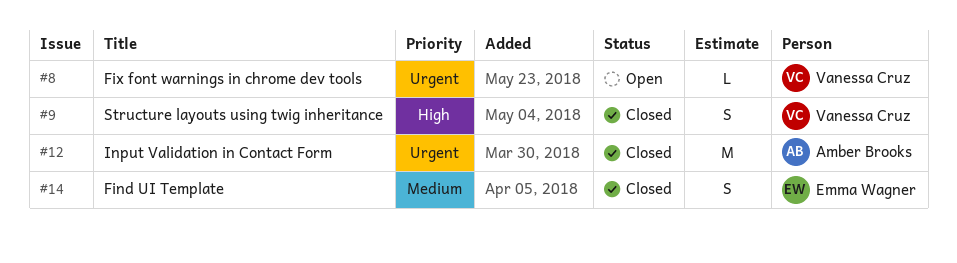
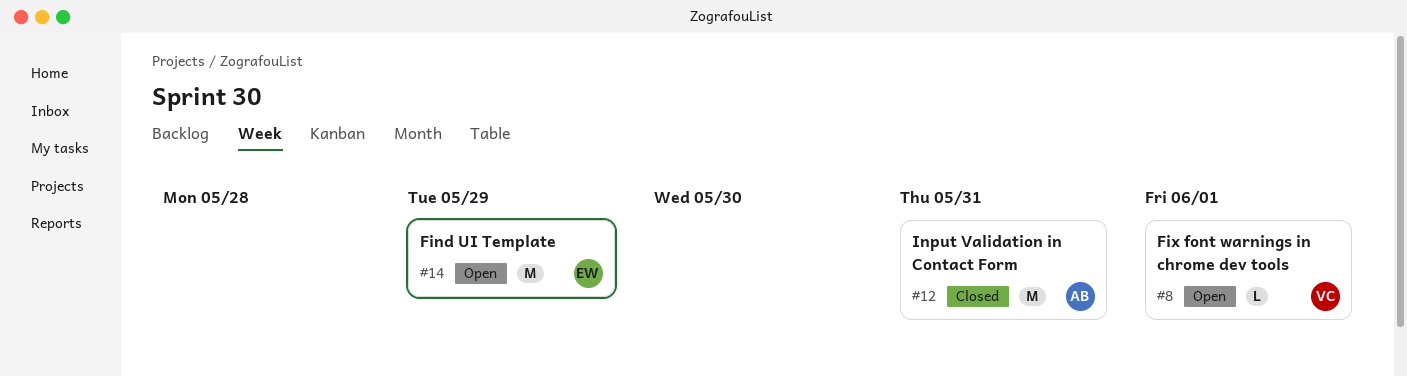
#9: present -> none
#14, status: Closed -> Open
#14, estimate: S -> M

